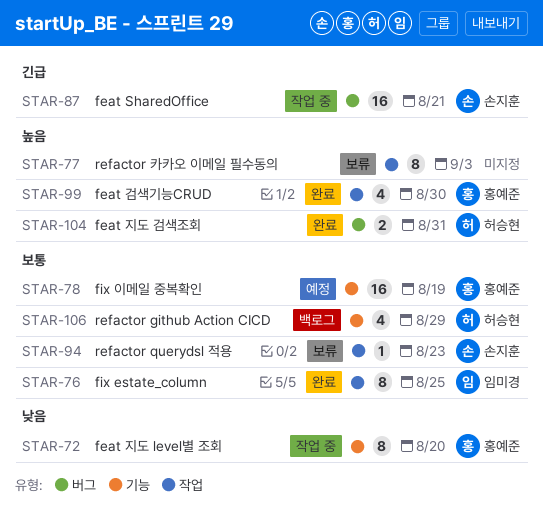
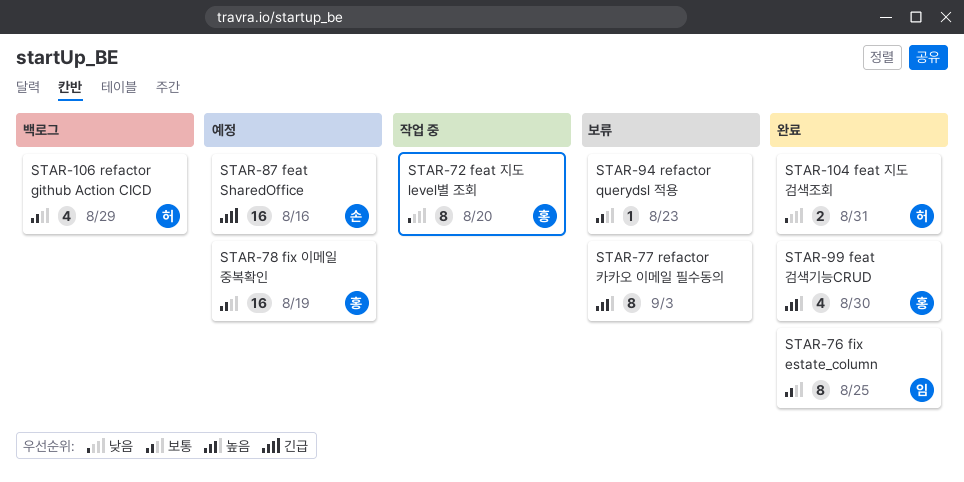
STAR-87, status: 작업 중 -> 예정
STAR-87, due: Aug 21 -> Aug 16
STAR-94, owner: 손지훈 -> none
STAR-104, priority: 높음 -> 낮음

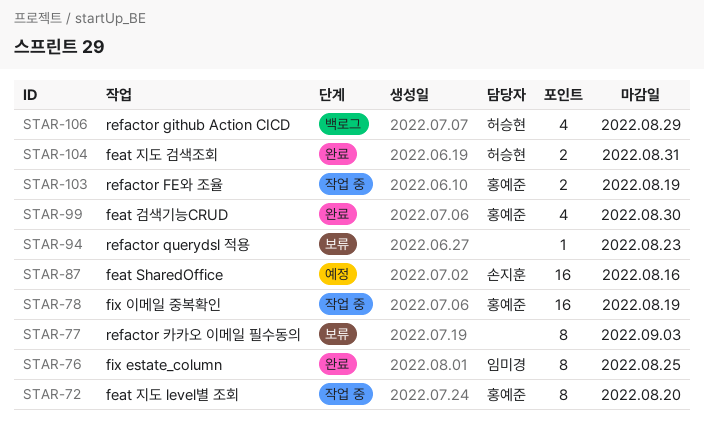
STAR-78, status: 예정 -> 작업 중
STAR-103: none -> present

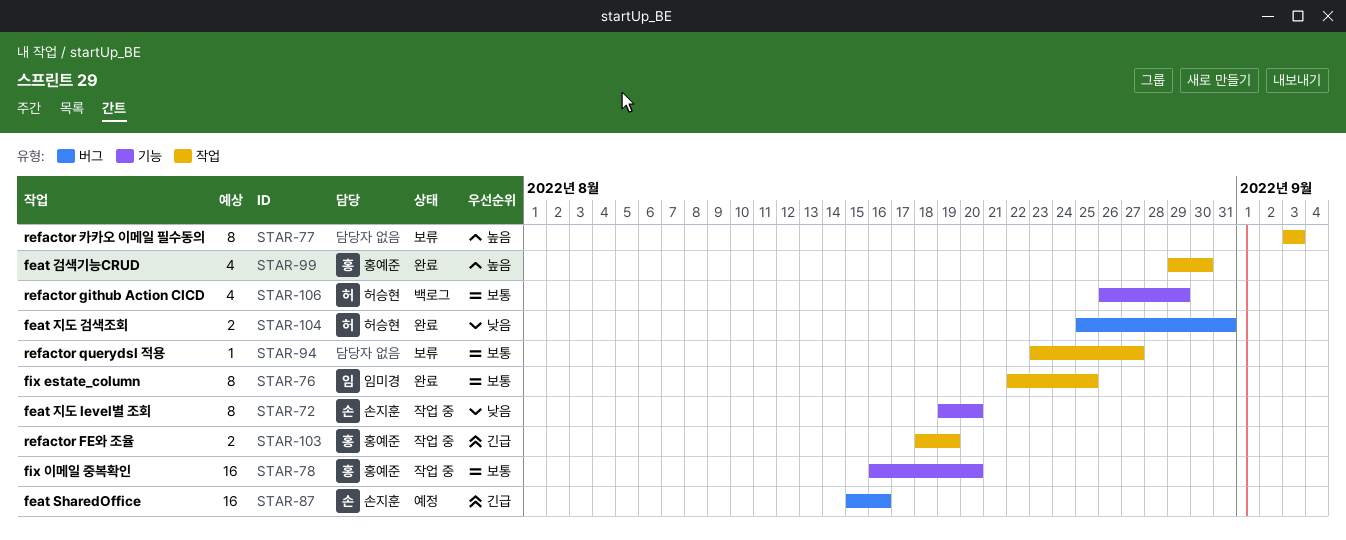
STAR-72, owner: 홍예준 -> 손지훈
STAR-78, due: Aug 19 -> Aug 20
STAR-94, due: Aug 23 -> Aug 27

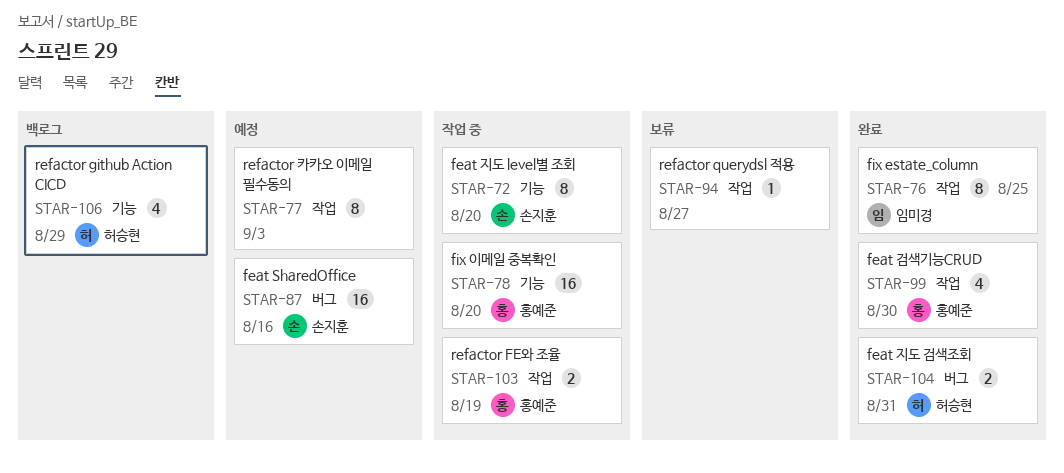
STAR-77, status: 보류 -> 예정

